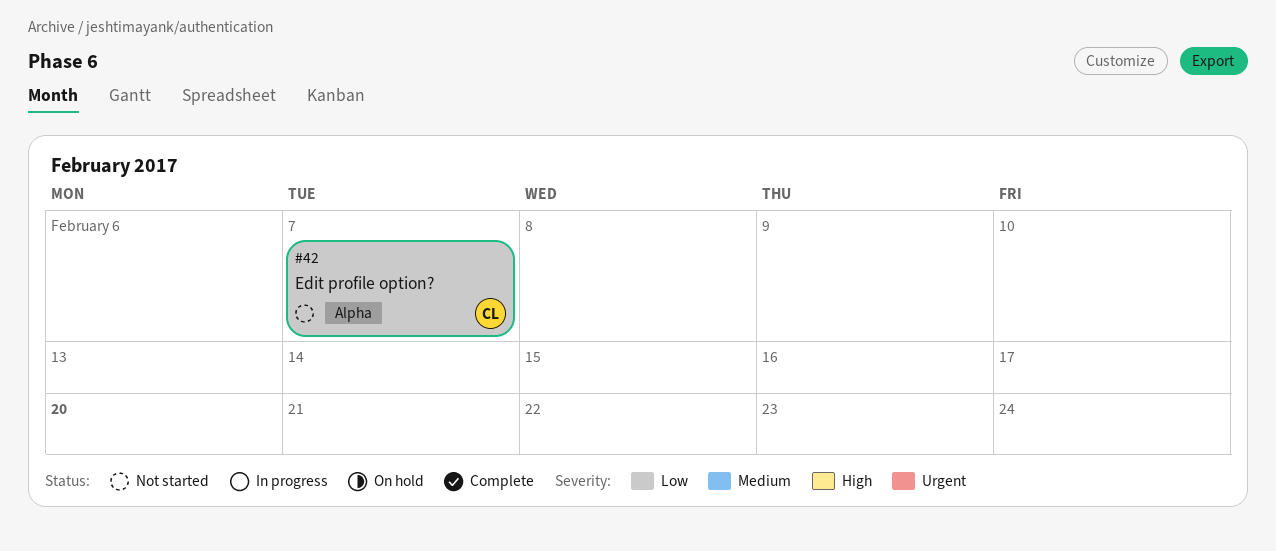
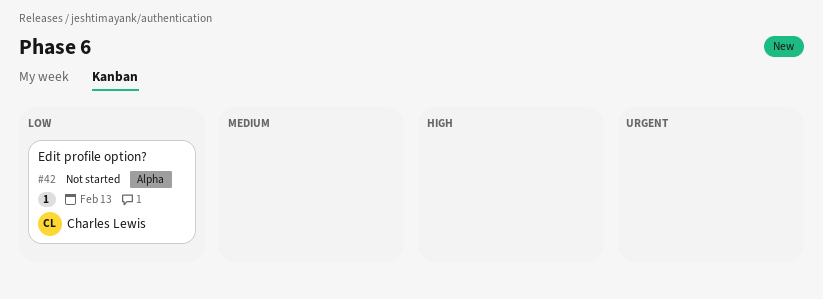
#42, due: Feb 7 -> Feb 13

